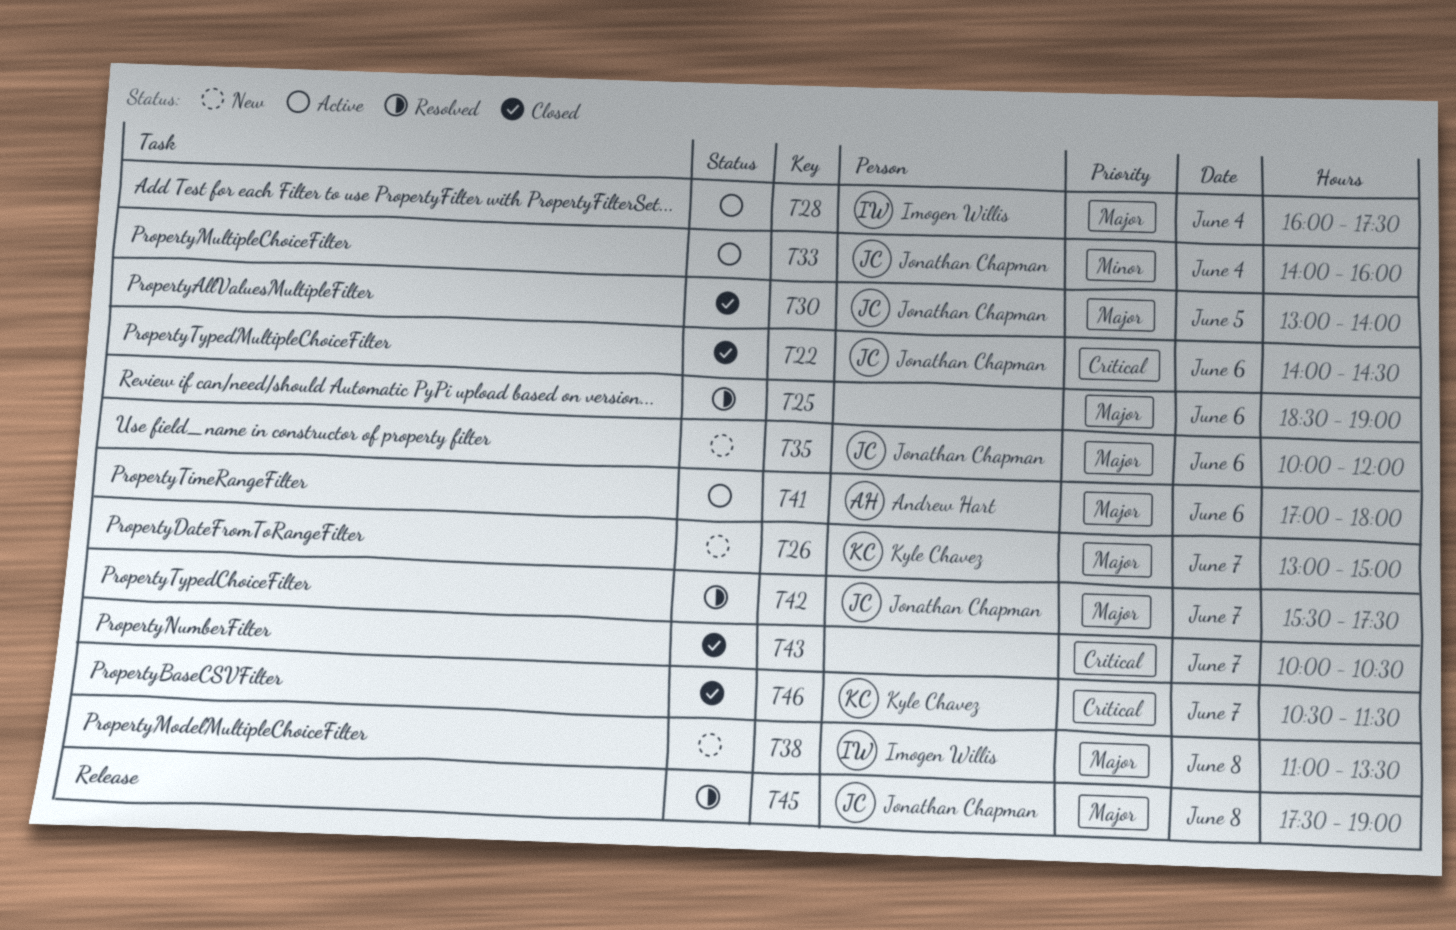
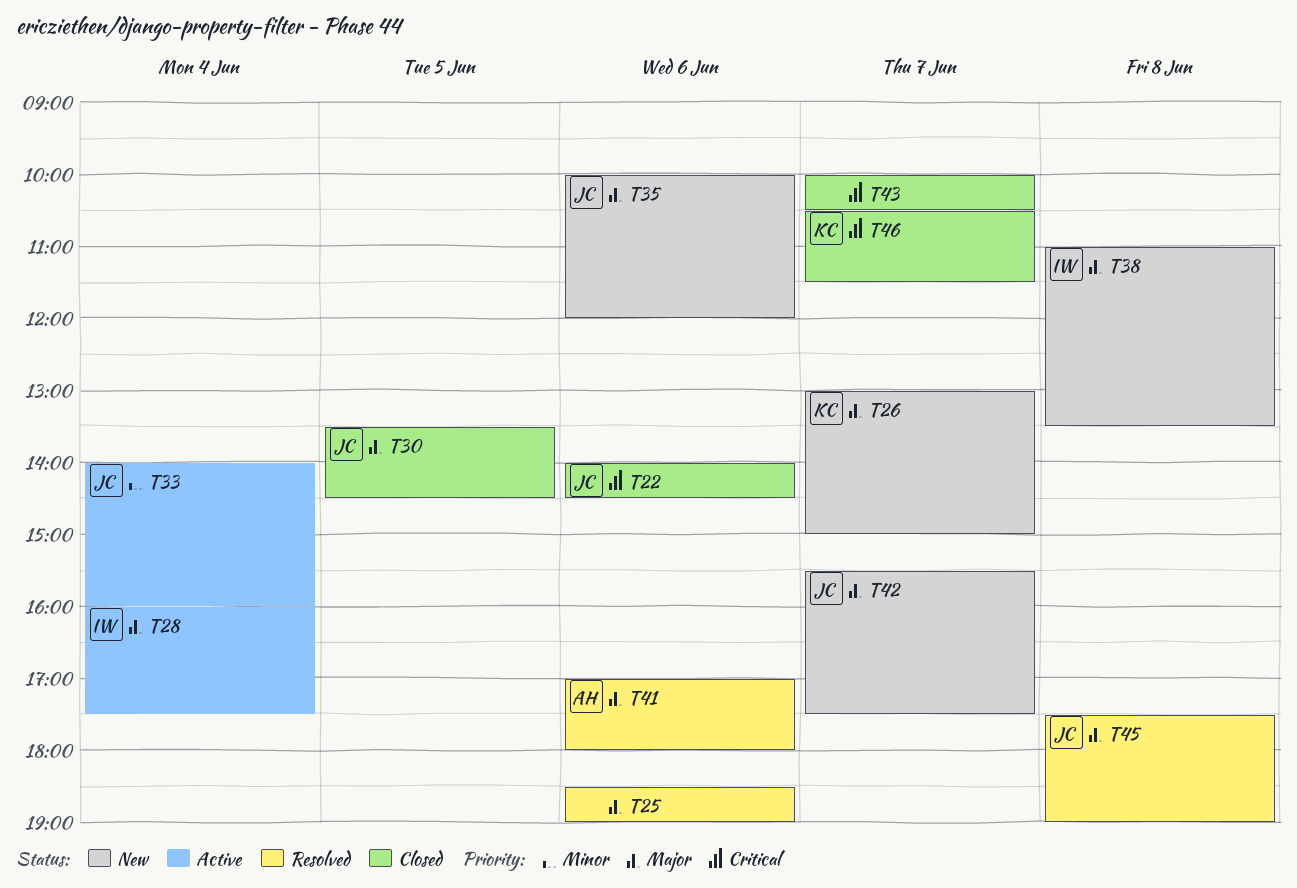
T30, begins: 13:00 -> 13:30
T30, ends: 14:00 -> 14:30
T41, status: Active -> Resolved
T42, status: Resolved -> New

